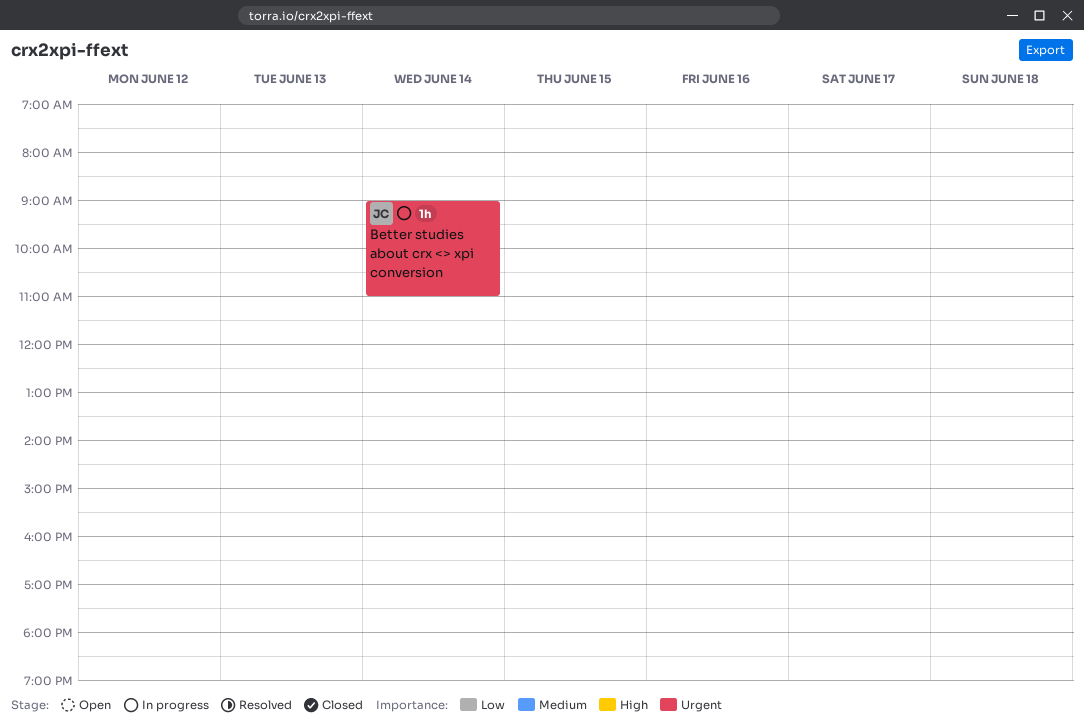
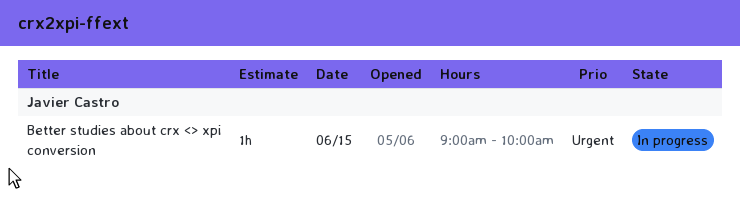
Better studies about crx <> xpi conversion, day: Jun 14 -> Jun 15
Better studies about crx <> xpi conversion, ends: 11:00 -> 10:00

